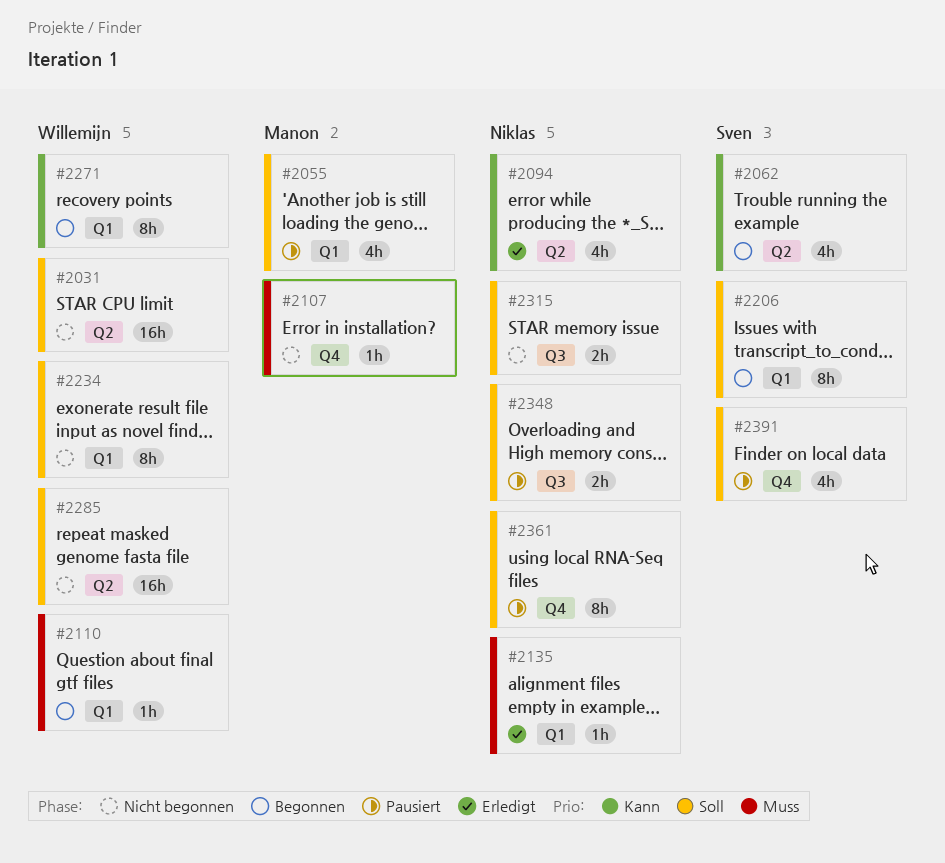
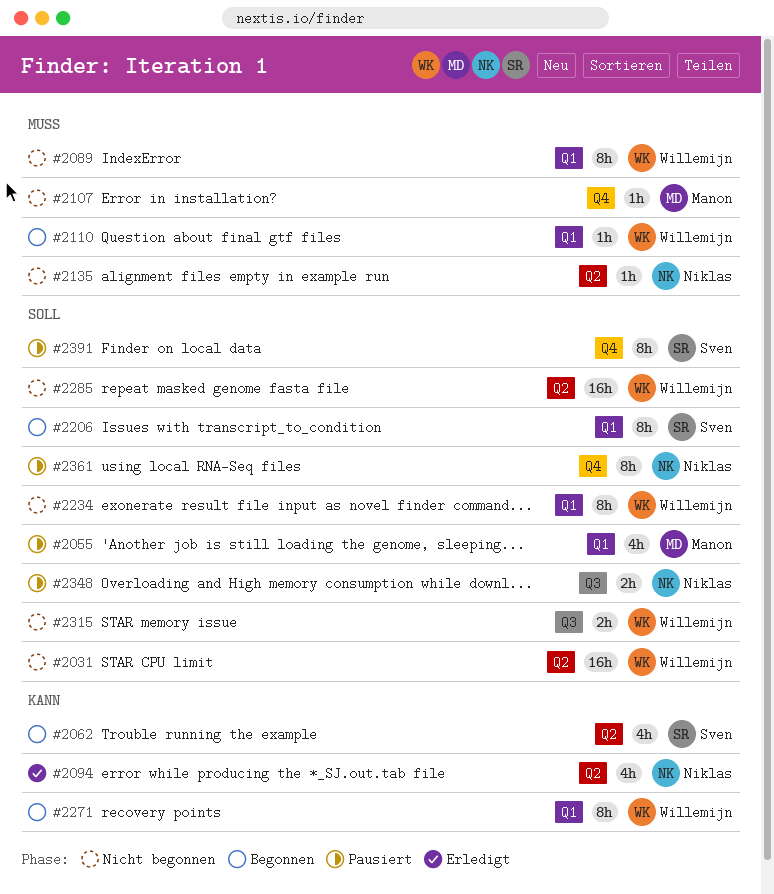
#2089: none -> present
#2135, status: Erledigt -> Nicht begonnen
#2135, label: Q1 -> Q2
#2315, owner: Niklas -> Willemijn
#2391, estimate: 4h -> 8h

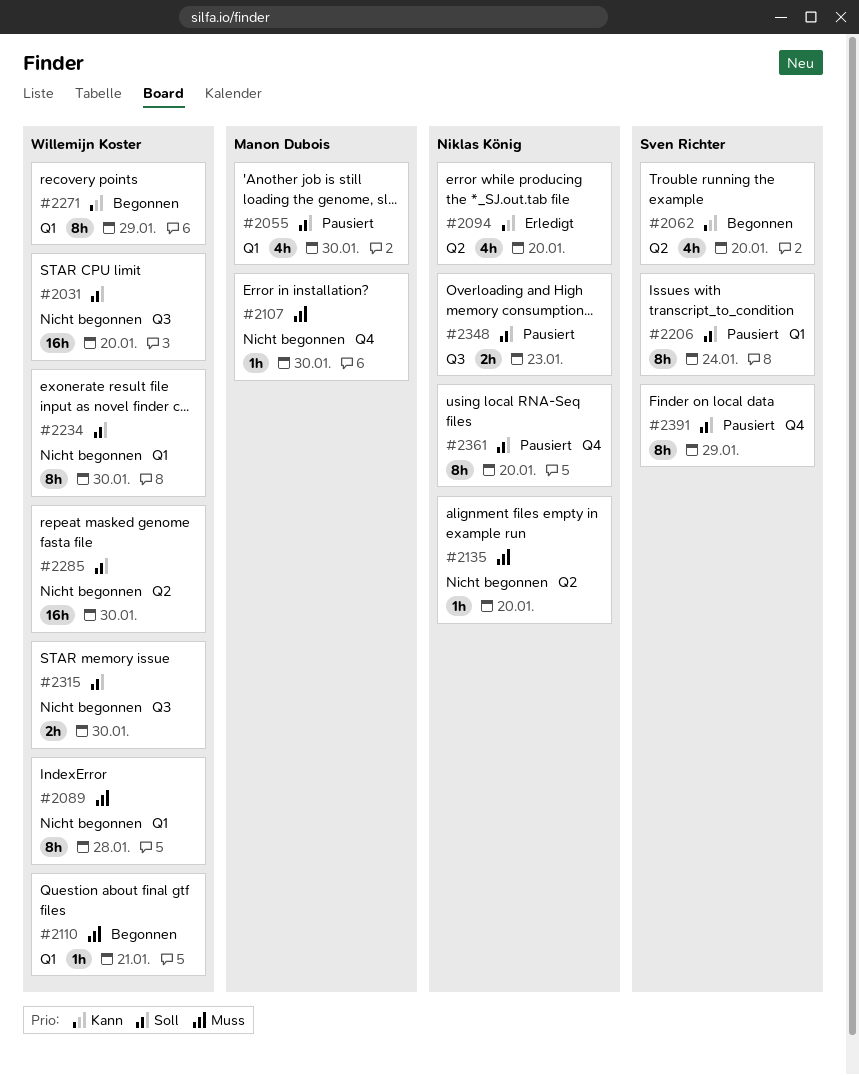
#2031, label: Q2 -> Q3
#2206, status: Begonnen -> Pausiert

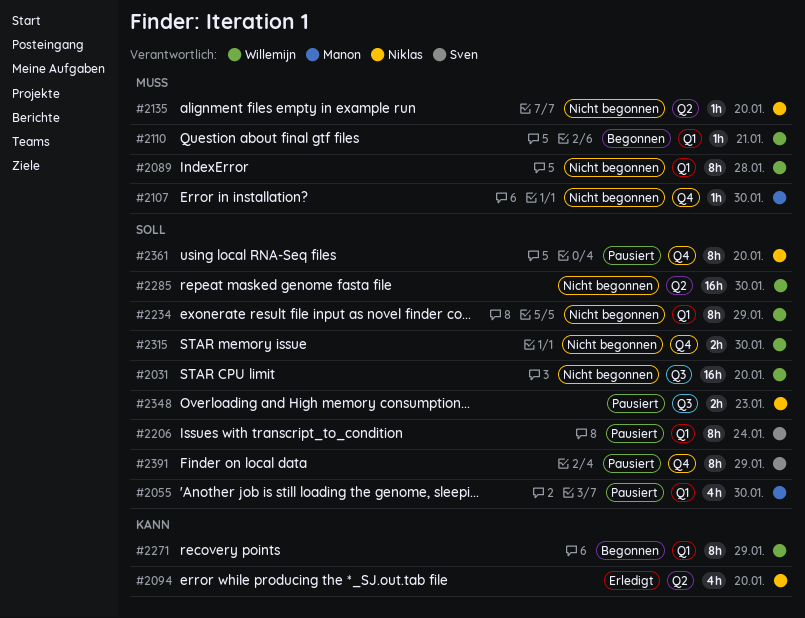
#2062: present -> none
#2234, due: Jan 30 -> Jan 29
#2315, label: Q3 -> Q4

